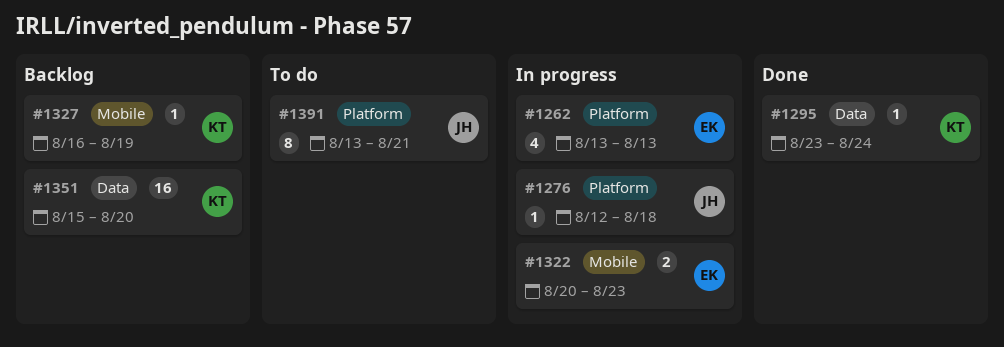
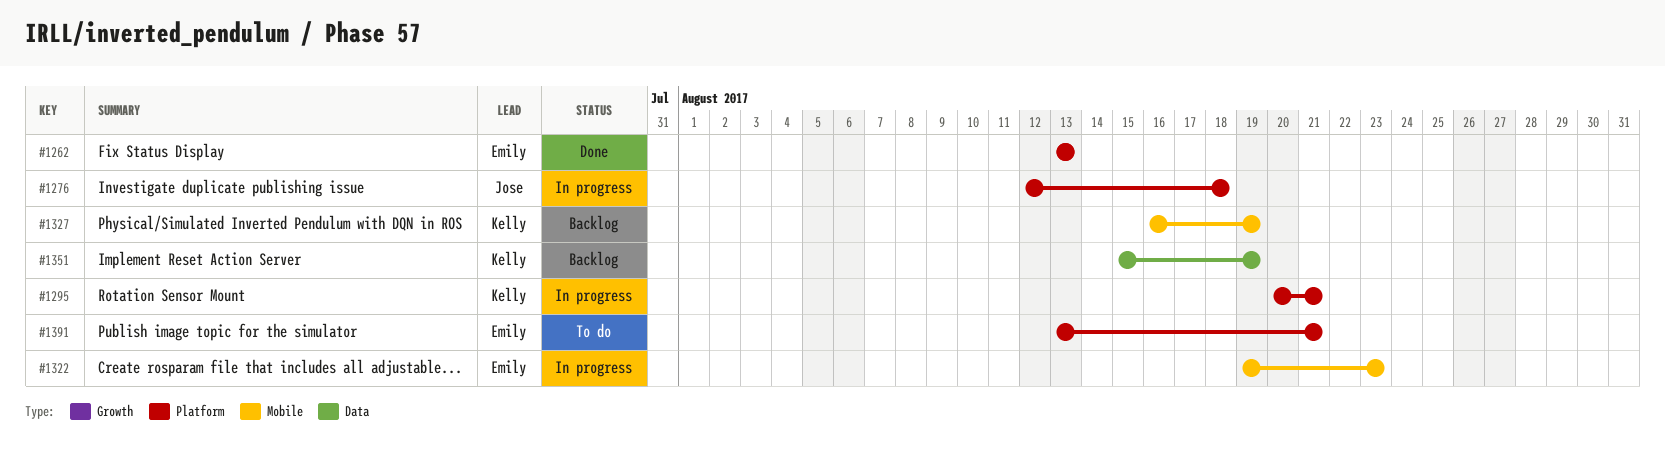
#1262, status: In progress -> Done
#1295, status: Done -> In progress
#1295, label: Data -> Platform
#1295, start: Aug 23 -> Aug 20
#1295, due: Aug 24 -> Aug 21
#1322, start: Aug 20 -> Aug 19
#1351, due: Aug 20 -> Aug 19
#1391, owner: Jose -> Emily

